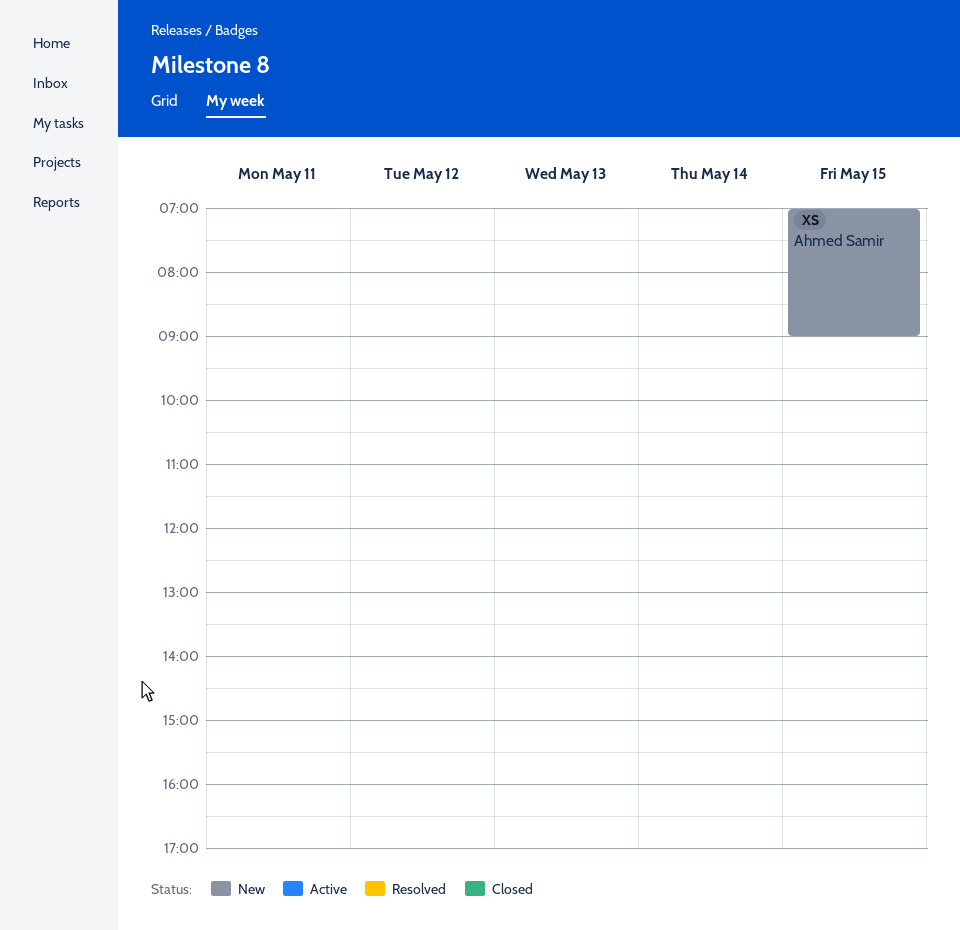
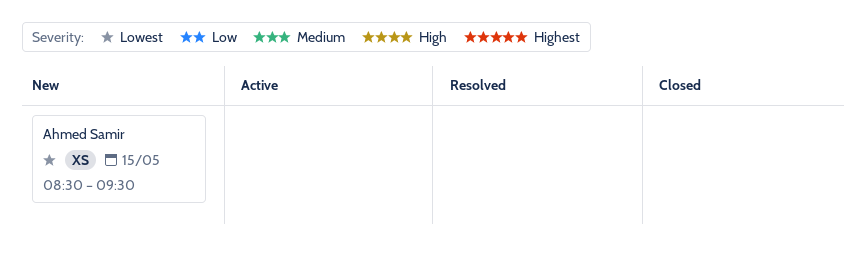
Ahmed Samir, begins: 07:00 -> 08:30
Ahmed Samir, ends: 09:00 -> 09:30

